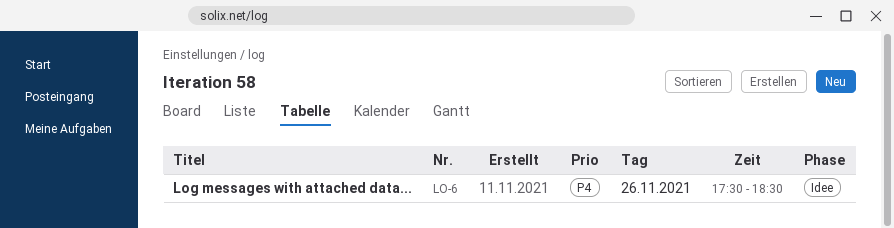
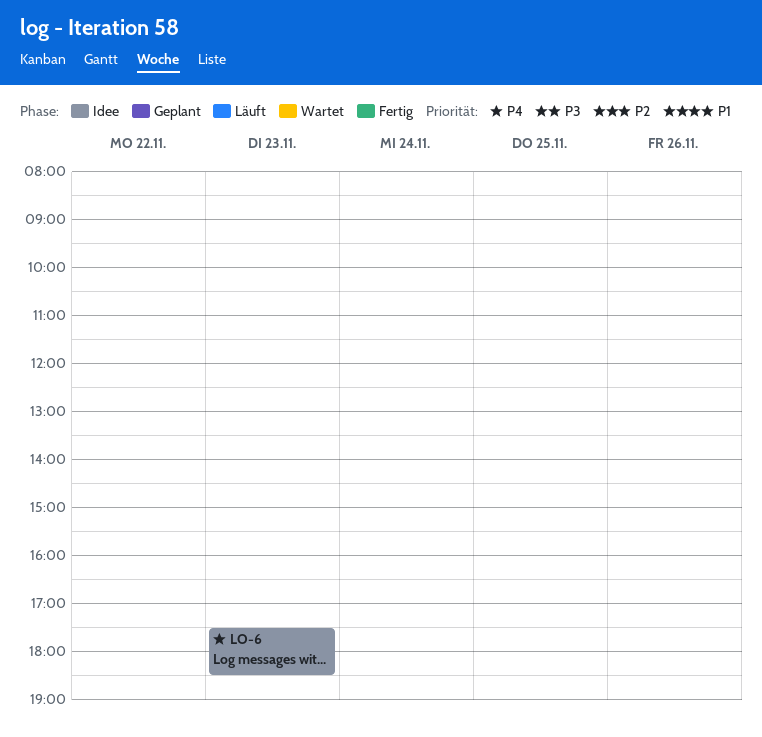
LO-6, day: Nov 26 -> Nov 23

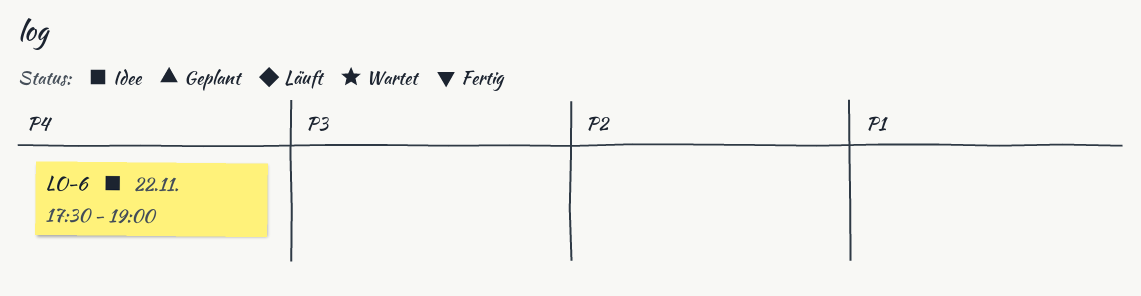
LO-6, day: Nov 23 -> Nov 22
LO-6, ends: 18:30 -> 19:00

